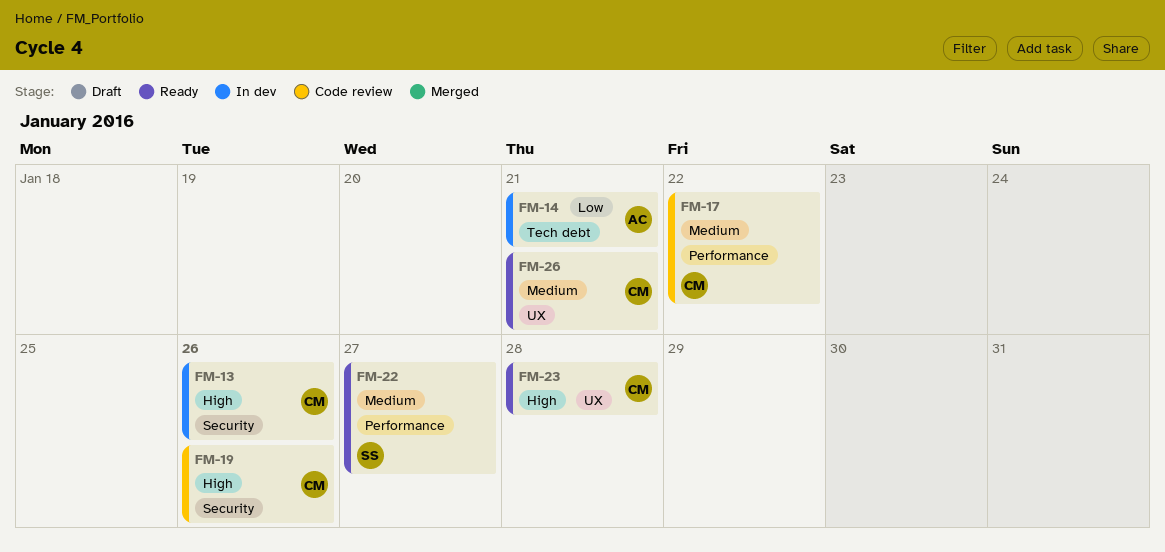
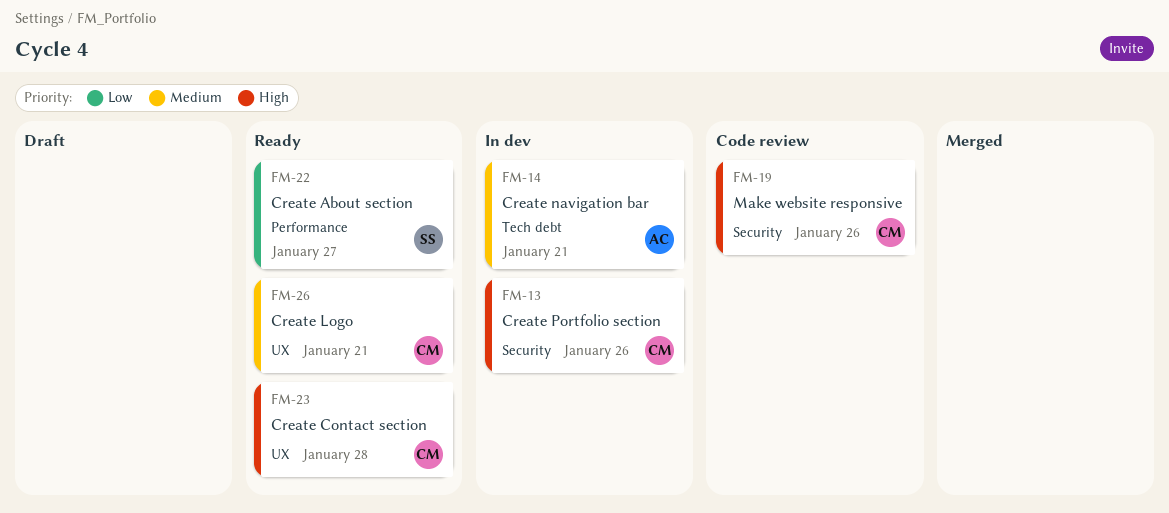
FM-14, priority: Low -> Medium
FM-17: present -> none
FM-22, priority: Medium -> Low

